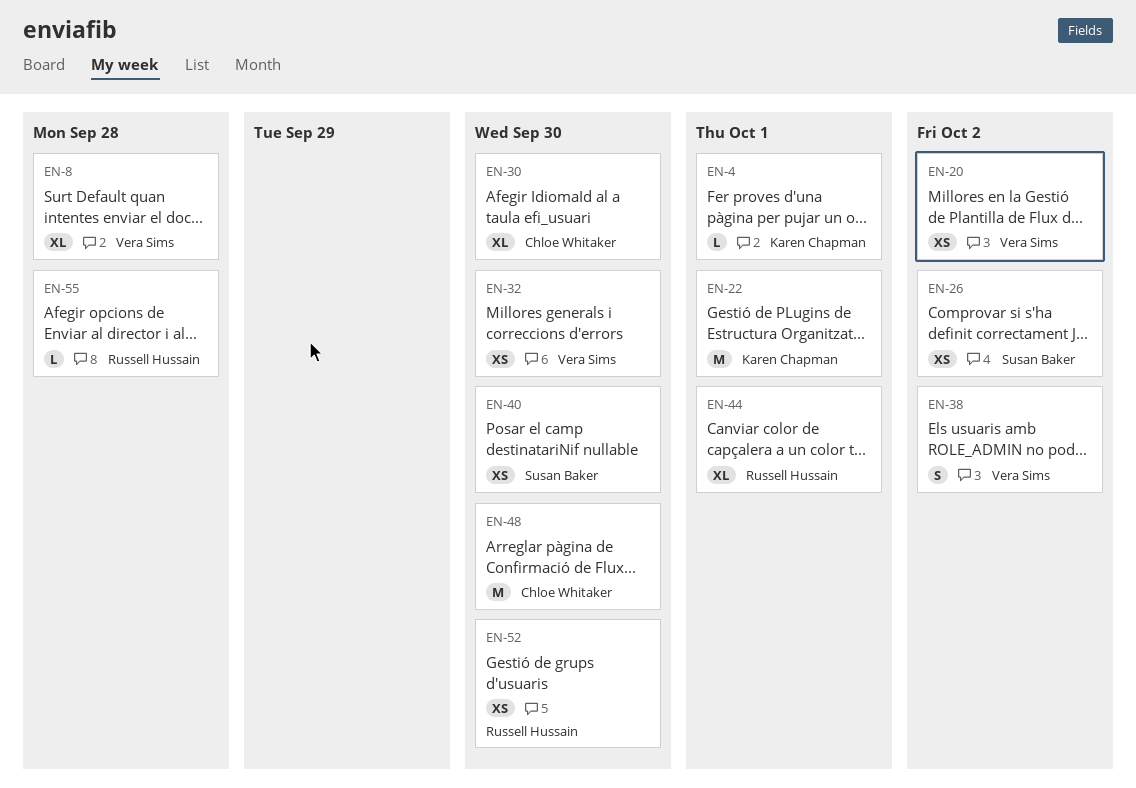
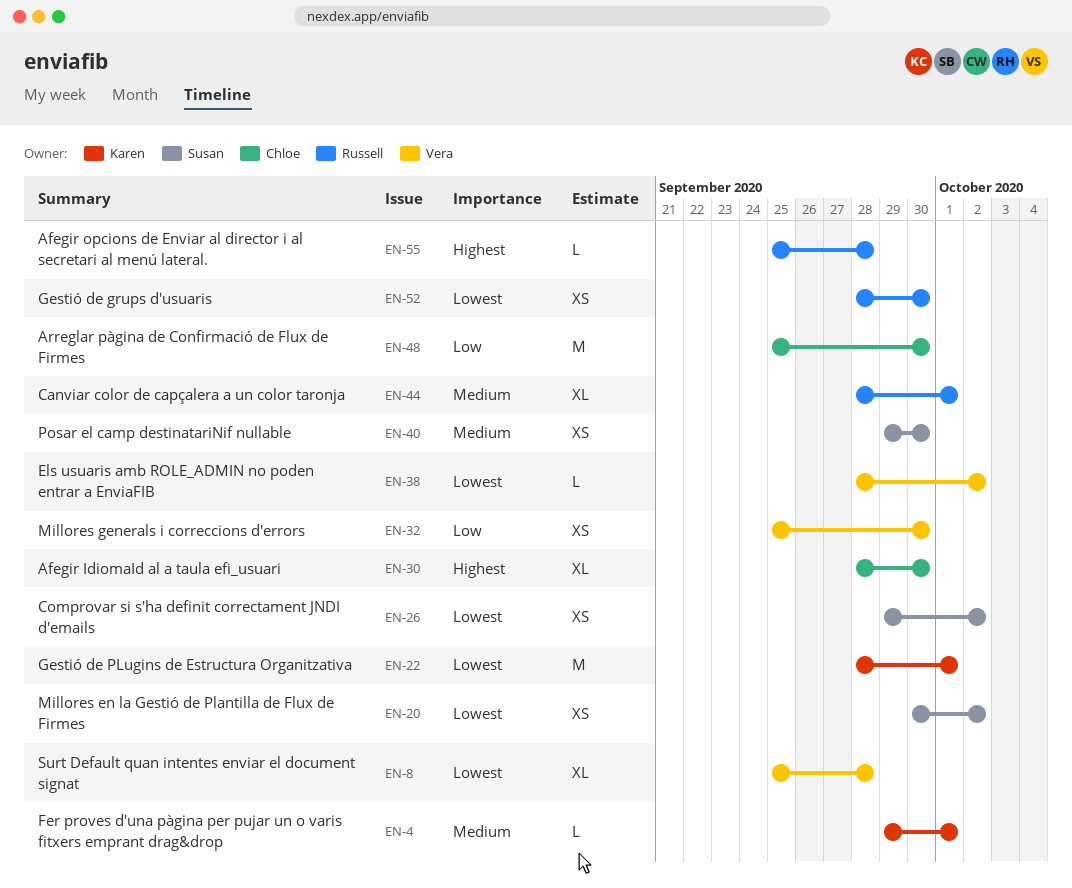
EN-20, owner: Vera Sims -> Susan Baker
EN-38, estimate: S -> L

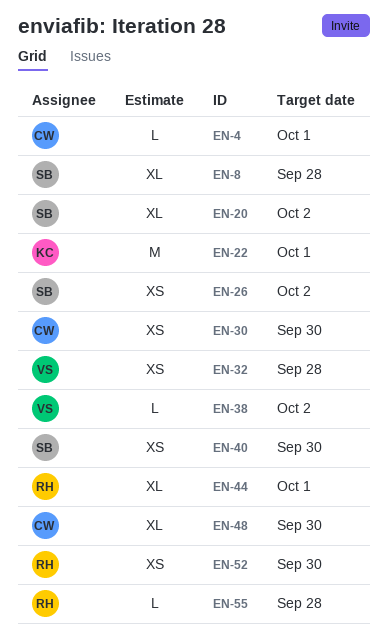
EN-4, owner: Karen -> Chloe
EN-8, owner: Vera -> Susan
EN-20, estimate: XS -> XL
EN-30, estimate: XL -> XS
EN-32, due: Sep 30 -> Sep 28
EN-48, estimate: M -> XL

